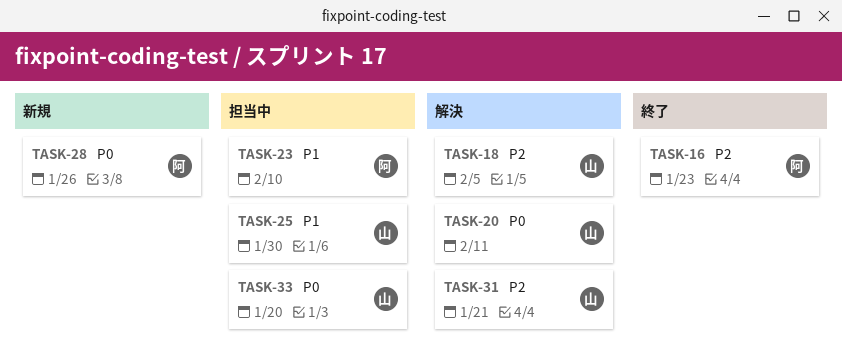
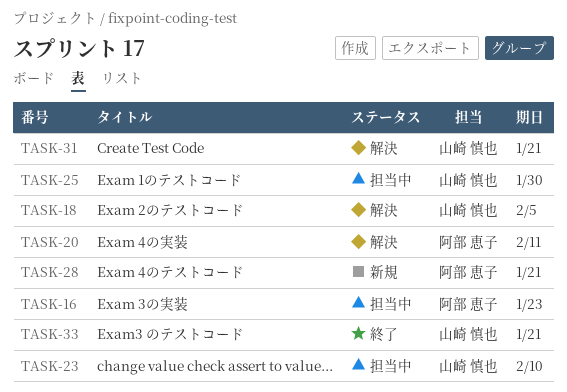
TASK-16, status: 終了 -> 担当中
TASK-20, owner: 山崎 慎也 -> 阿部 恵子
TASK-23, owner: 阿部 恵子 -> 山崎 慎也
TASK-28, due: Jan 26 -> Jan 21
TASK-33, status: 担当中 -> 終了
TASK-33, due: Jan 20 -> Jan 21

